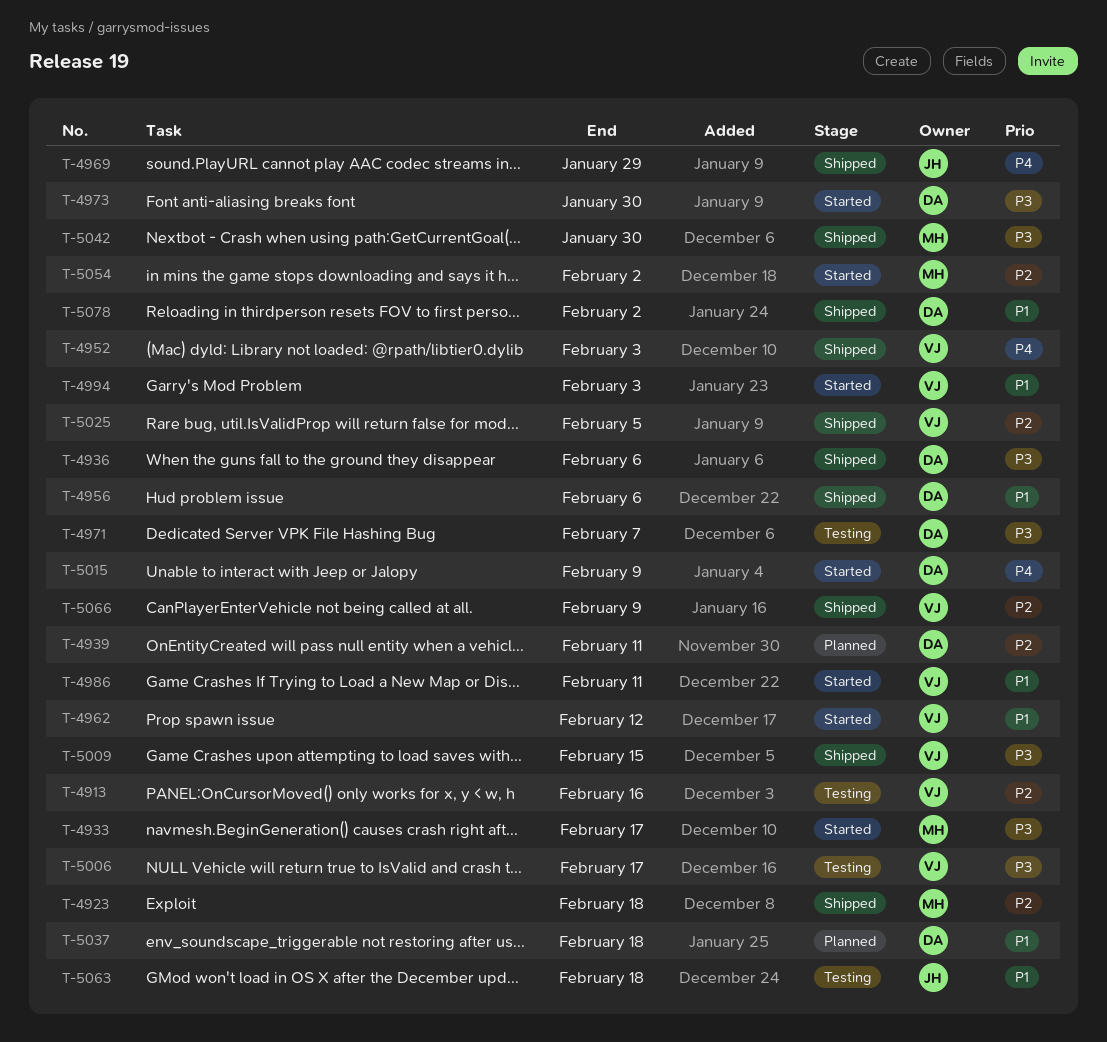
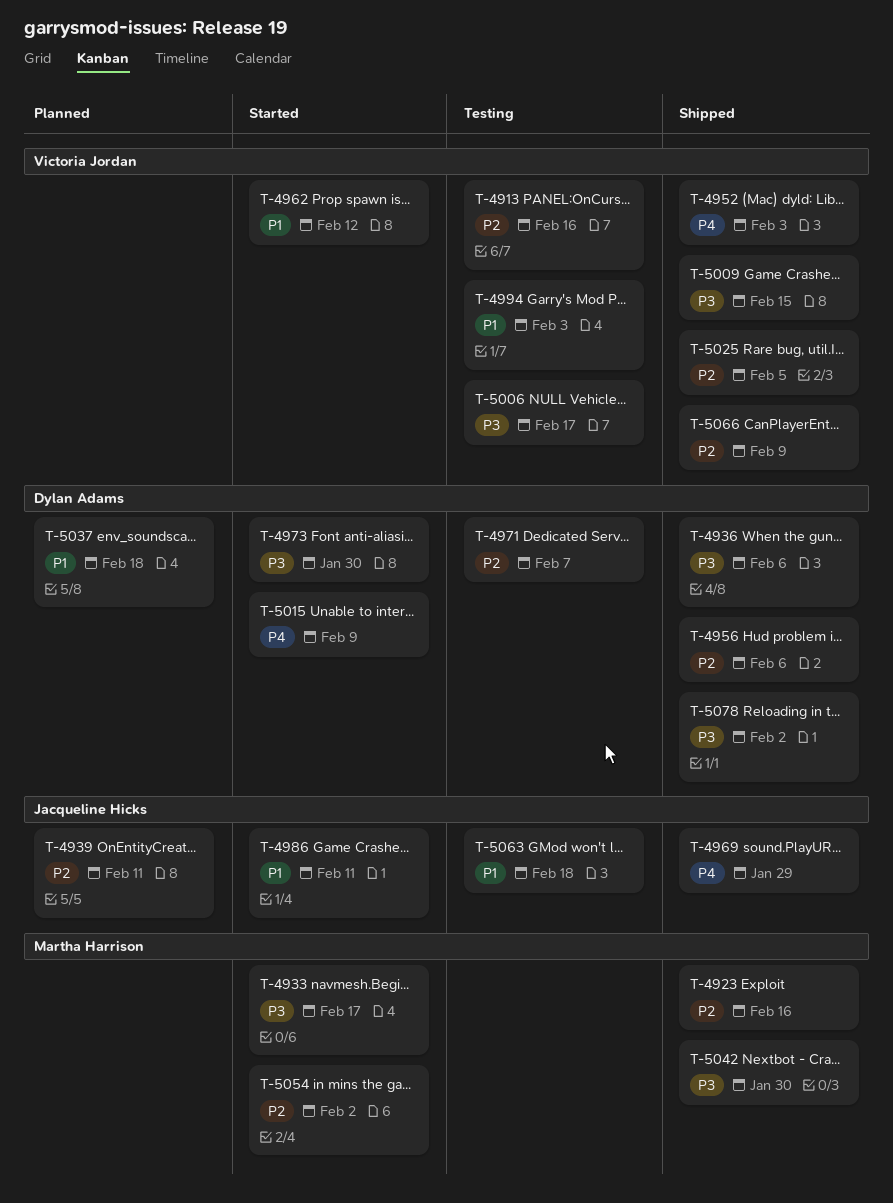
T-4923, due: Feb 18 -> Feb 16
T-4939, owner: Dylan Adams -> Jacqueline Hicks
T-4956, priority: P1 -> P2
T-4971, priority: P3 -> P2
T-4986, owner: Victoria Jordan -> Jacqueline Hicks
T-4994, status: Started -> Testing
T-5078, priority: P1 -> P3

